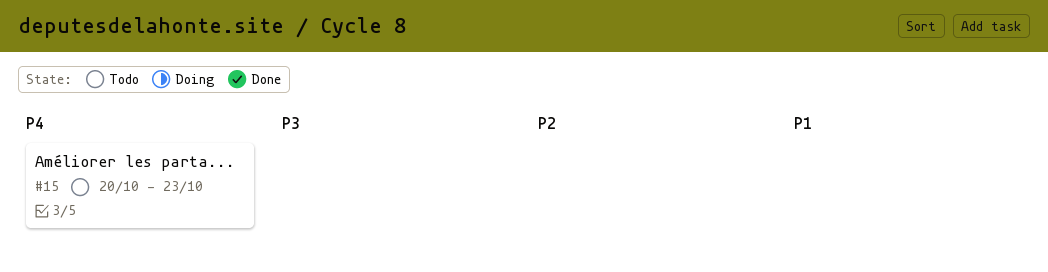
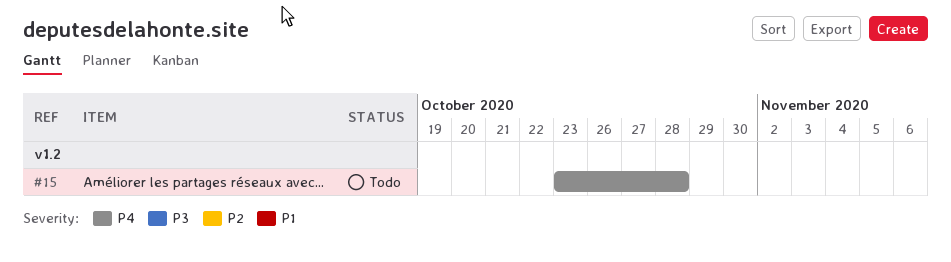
#15, start: Oct 20 -> Oct 23
#15, due: Oct 23 -> Oct 28

